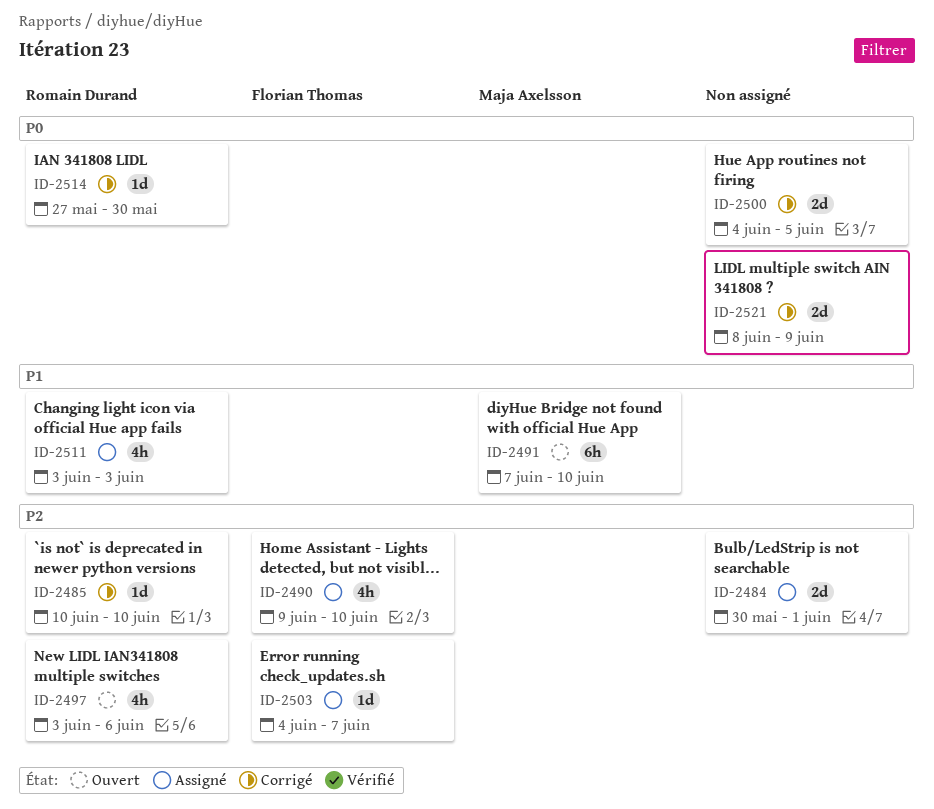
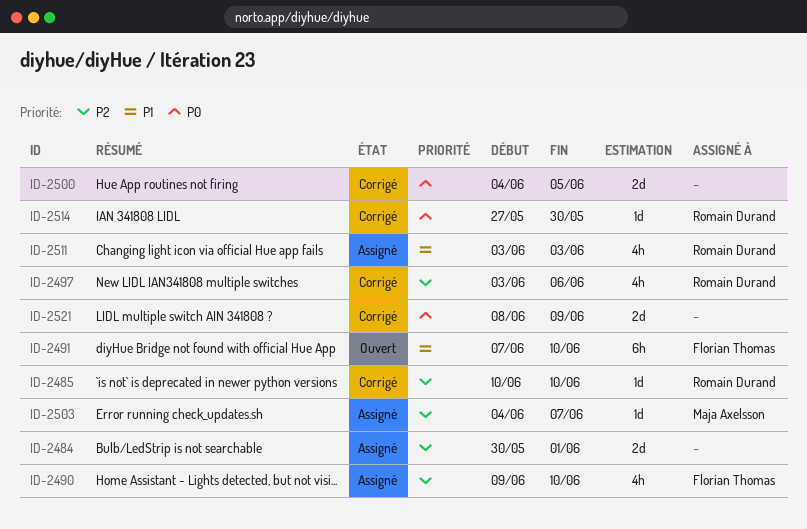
ID-2491, owner: Maja Axelsson -> Florian Thomas
ID-2497, status: Ouvert -> Corrigé
ID-2503, owner: Florian Thomas -> Maja Axelsson

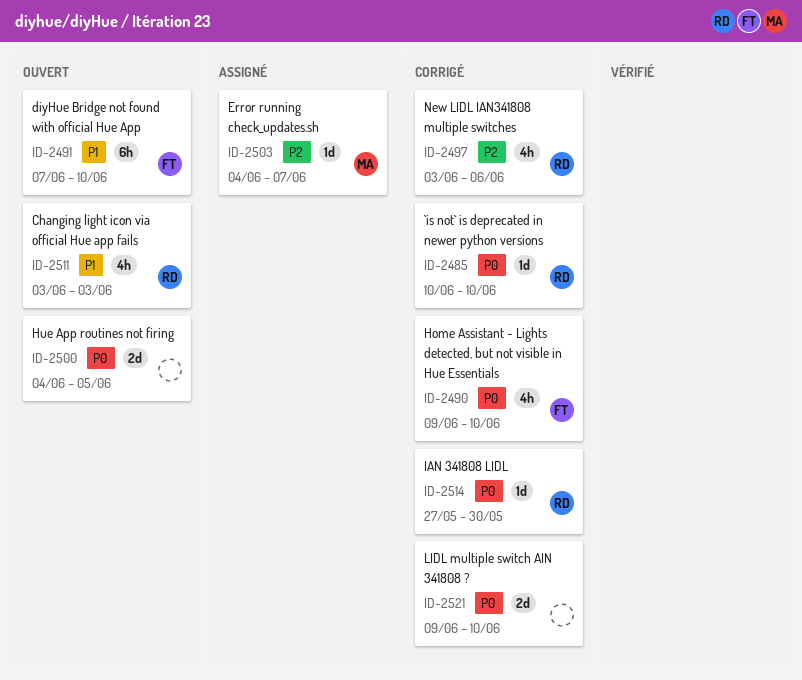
ID-2484: present -> none
ID-2485, priority: P2 -> P0
ID-2490, status: Assigné -> Corrigé
ID-2490, priority: P2 -> P0
ID-2500, status: Corrigé -> Ouvert
ID-2511, status: Assigné -> Ouvert
ID-2521, start: Jun 8 -> Jun 9
ID-2521, due: Jun 9 -> Jun 10

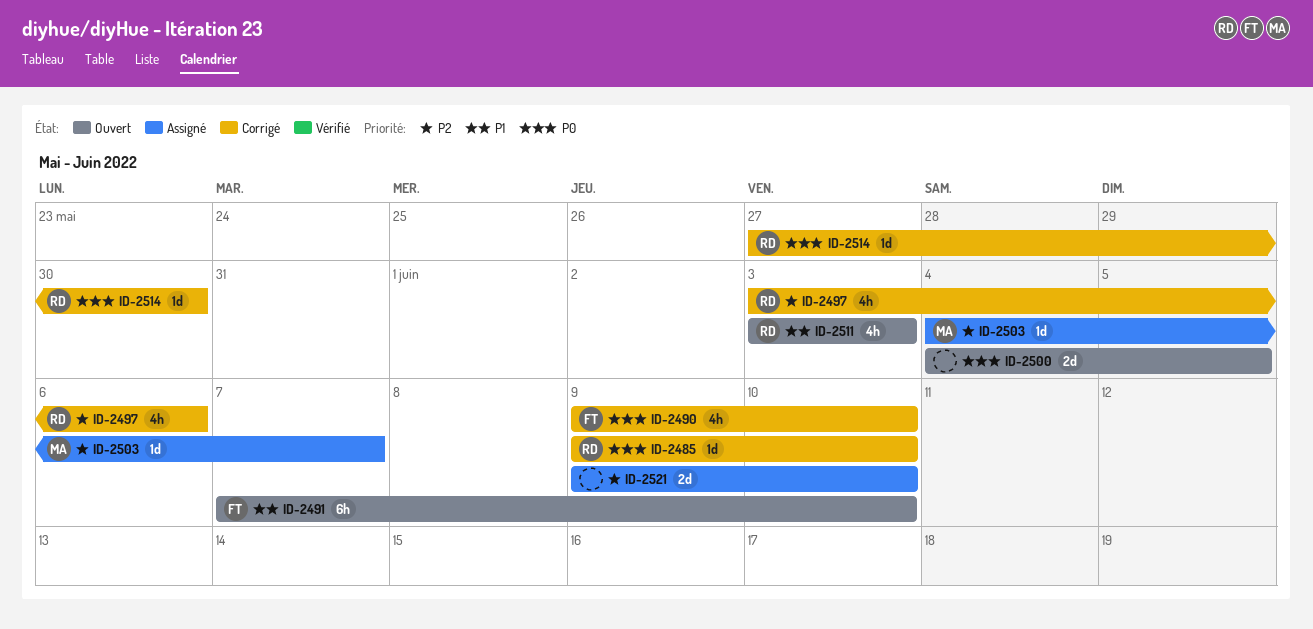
ID-2485, start: Jun 10 -> Jun 9
ID-2521, status: Corrigé -> Assigné
ID-2521, priority: P0 -> P2

